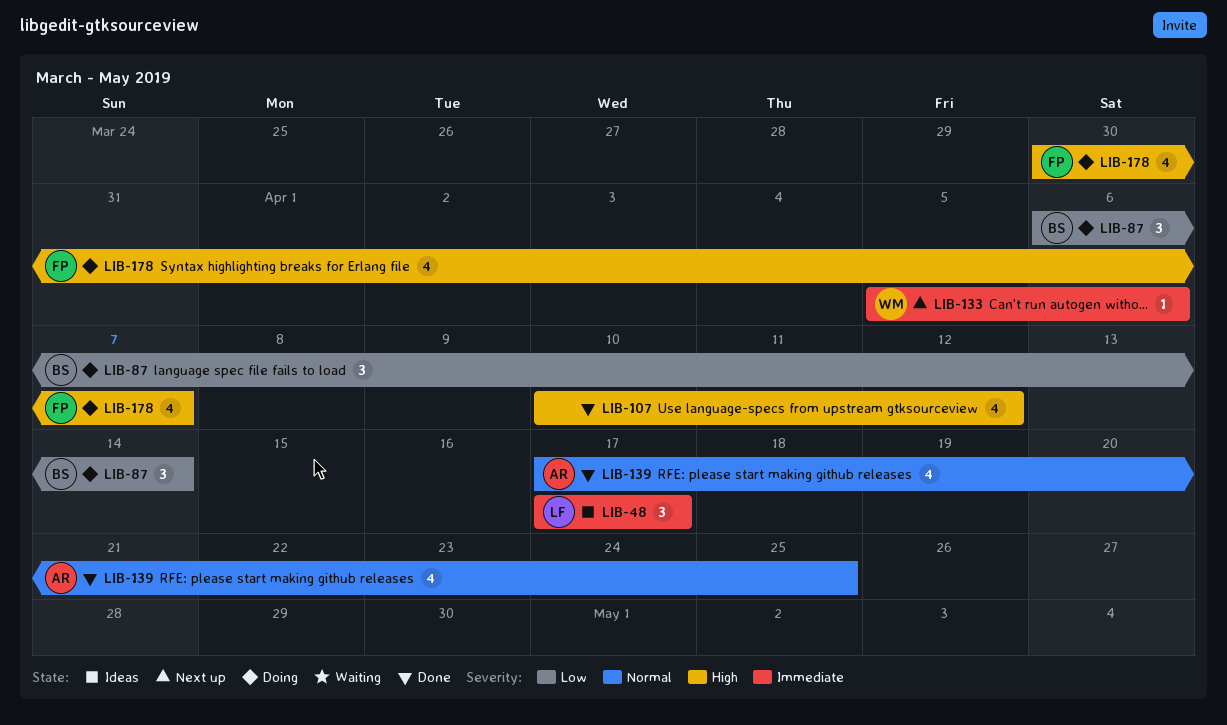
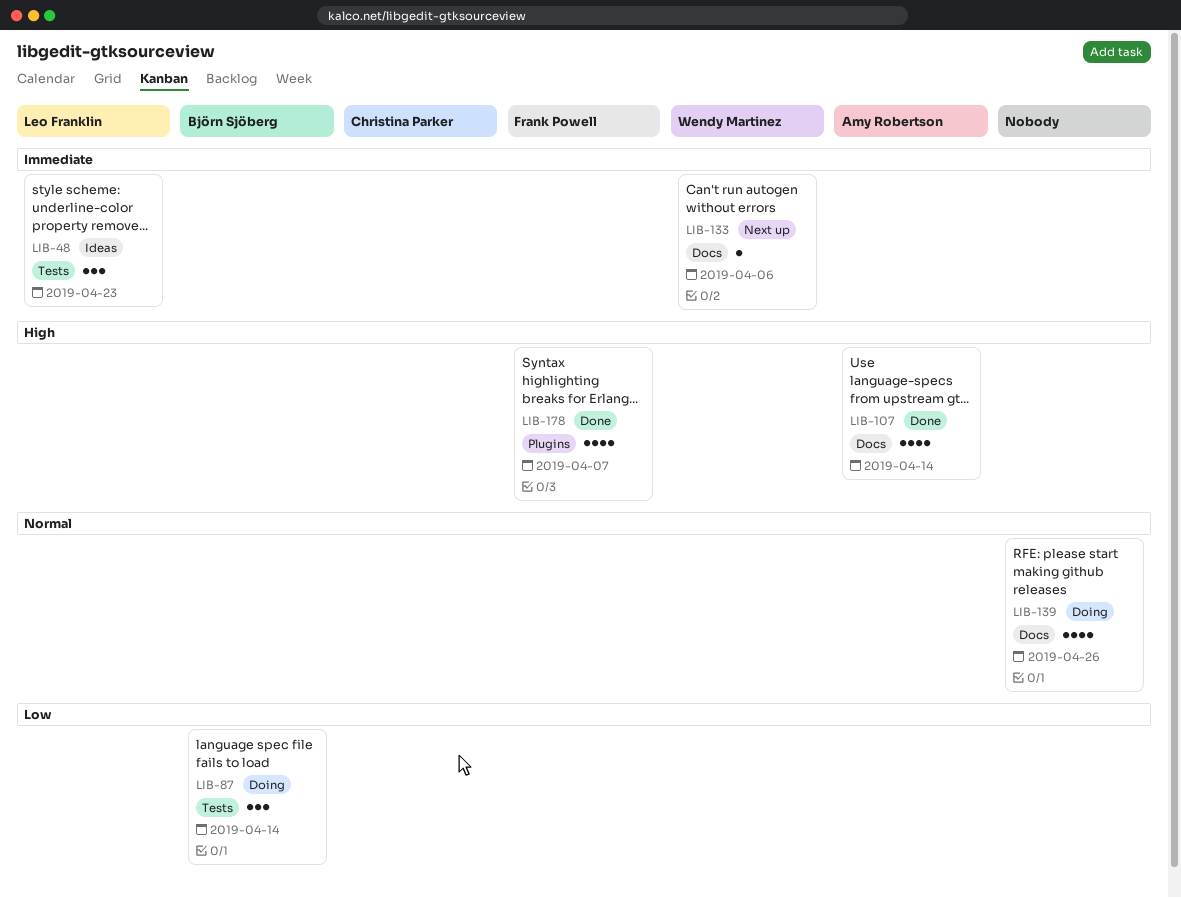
LIB-48, due: Apr 17 -> Apr 23
LIB-107, owner: none -> Amy Robertson
LIB-107, due: Apr 12 -> Apr 14
LIB-139, status: Done -> Doing
LIB-139, owner: Amy Robertson -> none
LIB-139, due: Apr 25 -> Apr 26
LIB-178, status: Doing -> Done

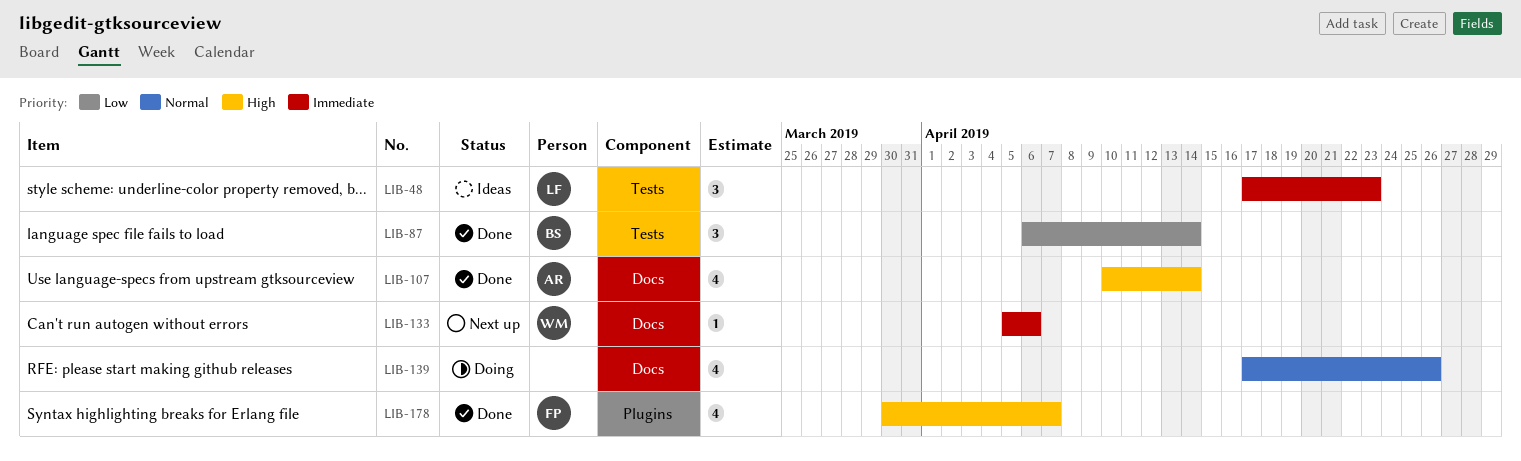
LIB-87, status: Doing -> Done

